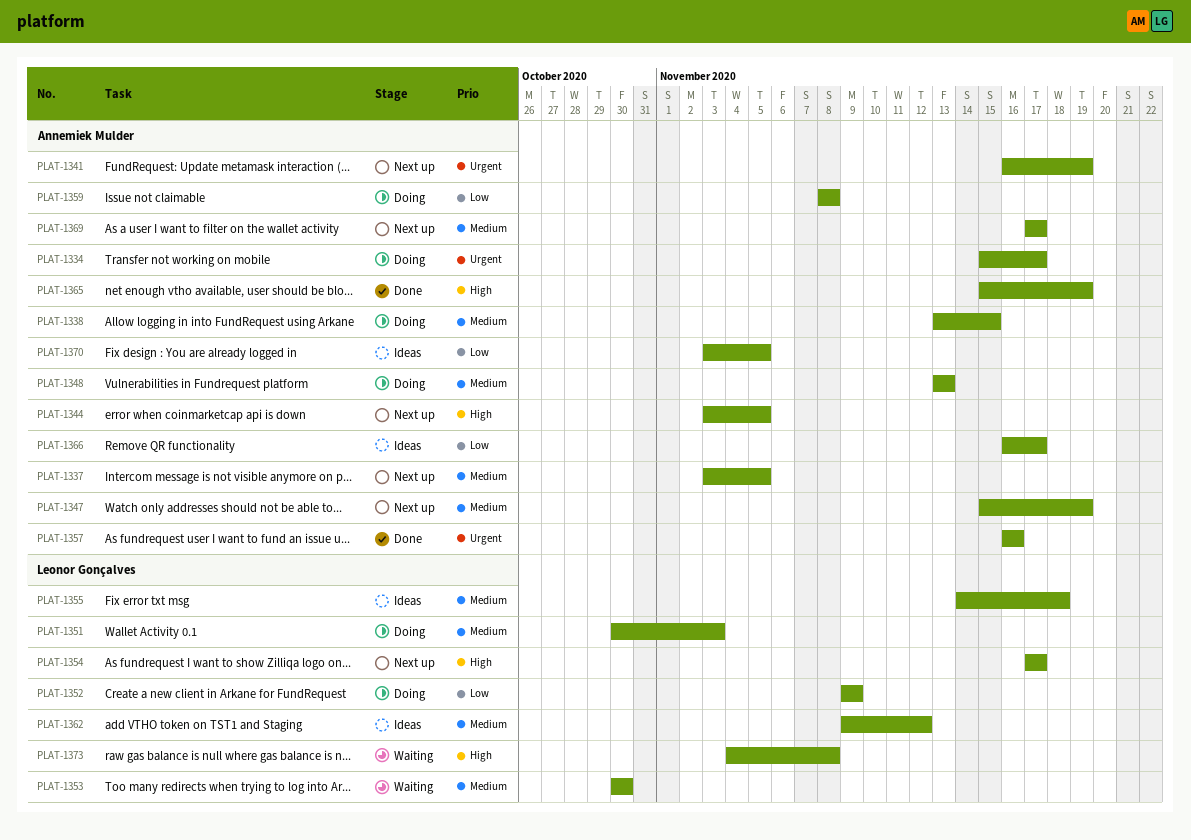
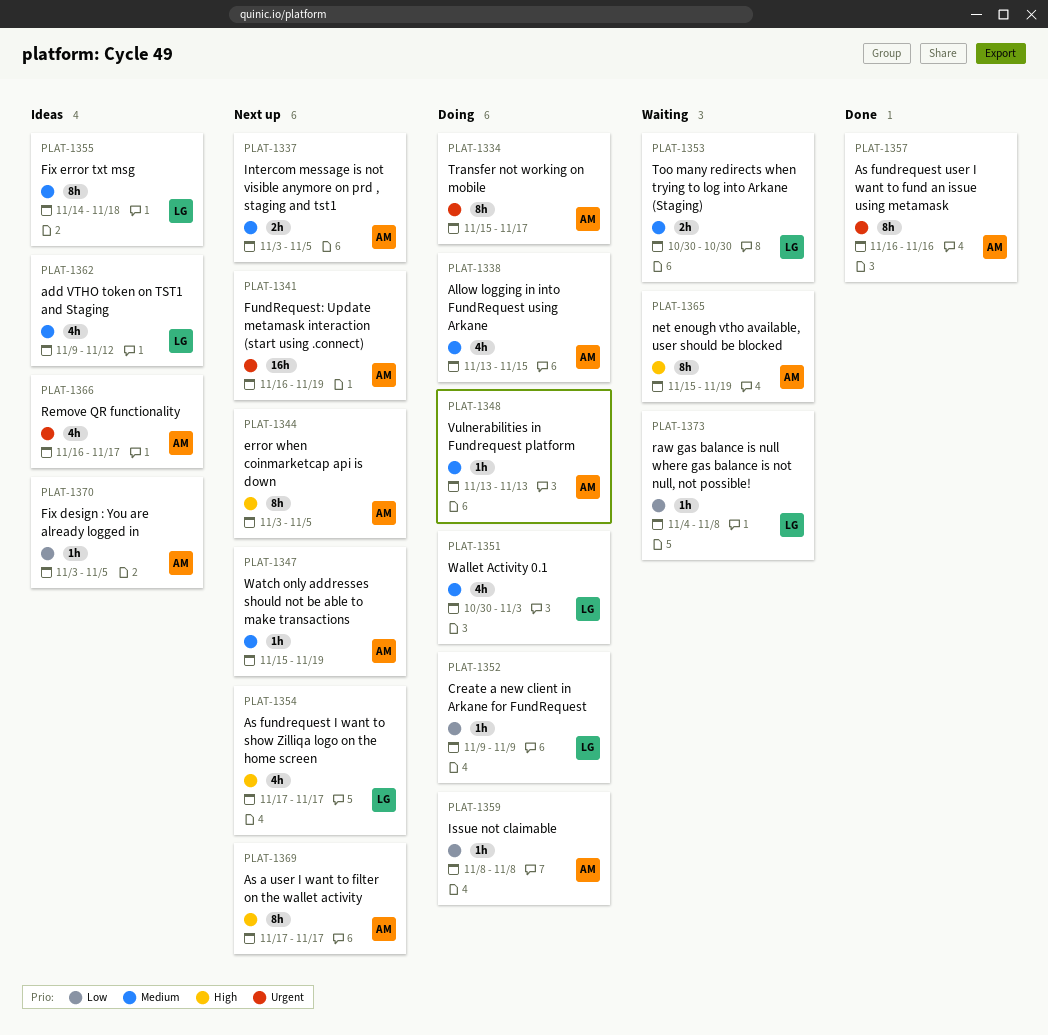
PLAT-1365, status: Done -> Waiting
PLAT-1366, priority: Low -> Urgent
PLAT-1369, priority: Medium -> High
PLAT-1373, priority: High -> Low

